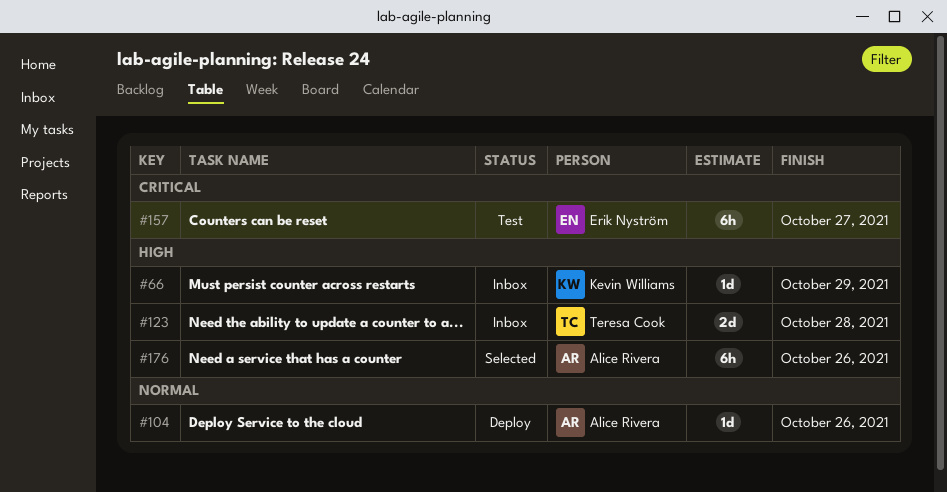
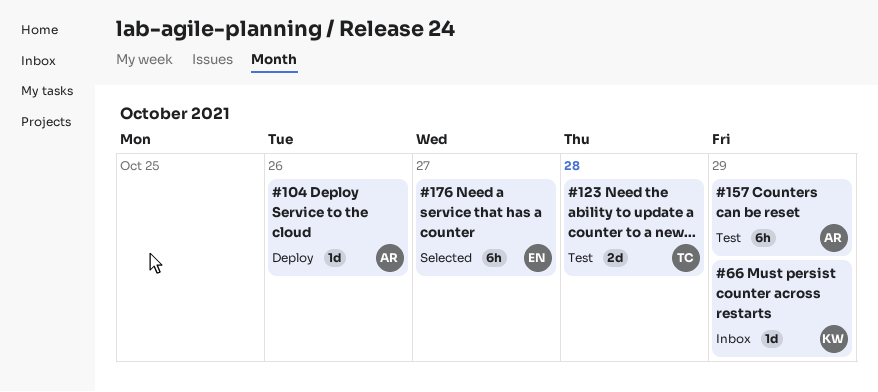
#123, status: Inbox -> Test
#157, owner: Erik Nyström -> Alice Rivera
#157, due: Oct 27 -> Oct 29
#176, owner: Alice Rivera -> Erik Nyström
#176, due: Oct 26 -> Oct 27

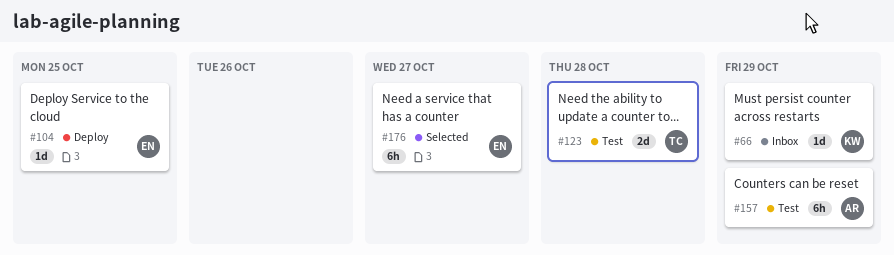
#104, owner: AR -> EN
#104, due: Oct 26 -> Oct 25

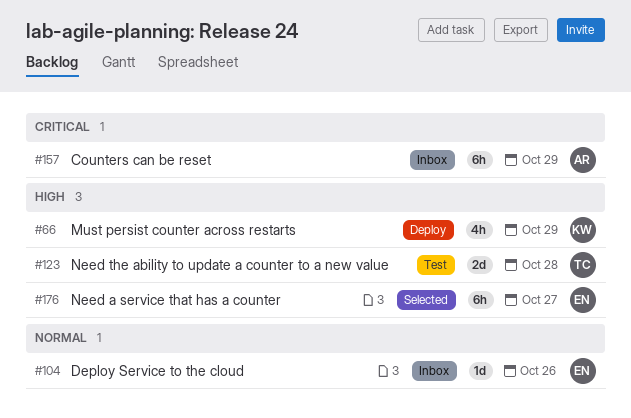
#66, status: Inbox -> Deploy
#66, estimate: 1d -> 4h
#104, status: Deploy -> Inbox
#104, due: Oct 25 -> Oct 26
#157, status: Test -> Inbox

